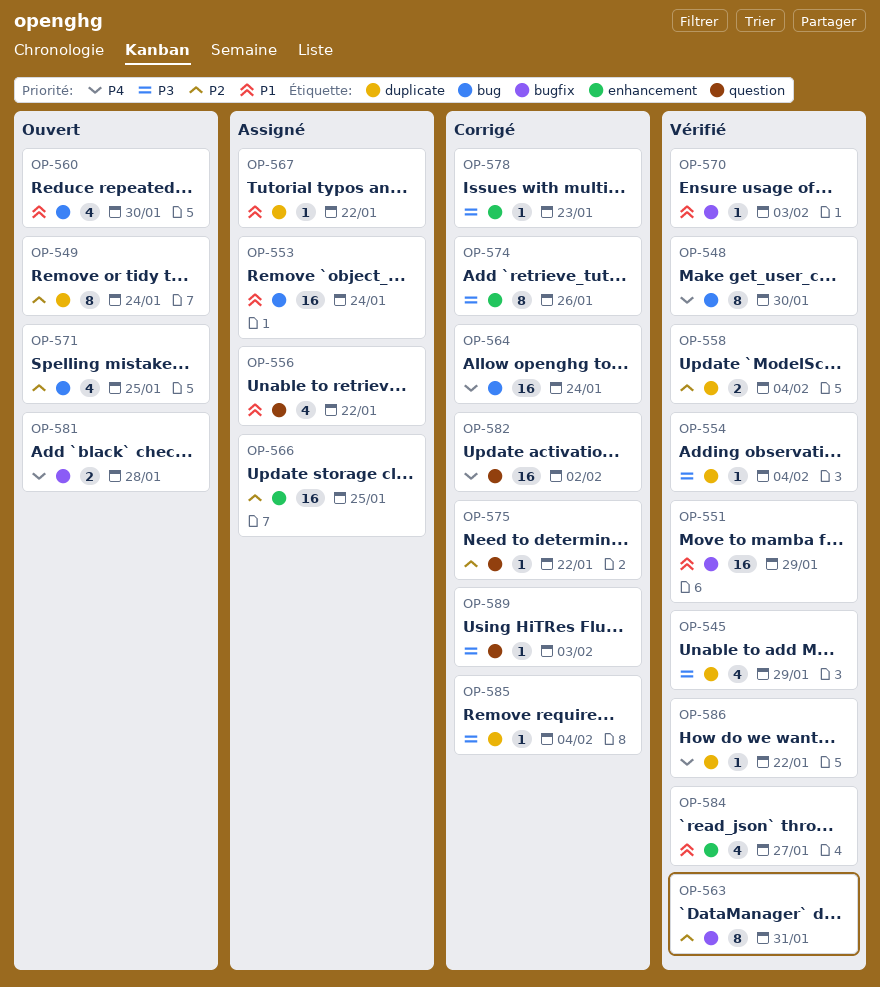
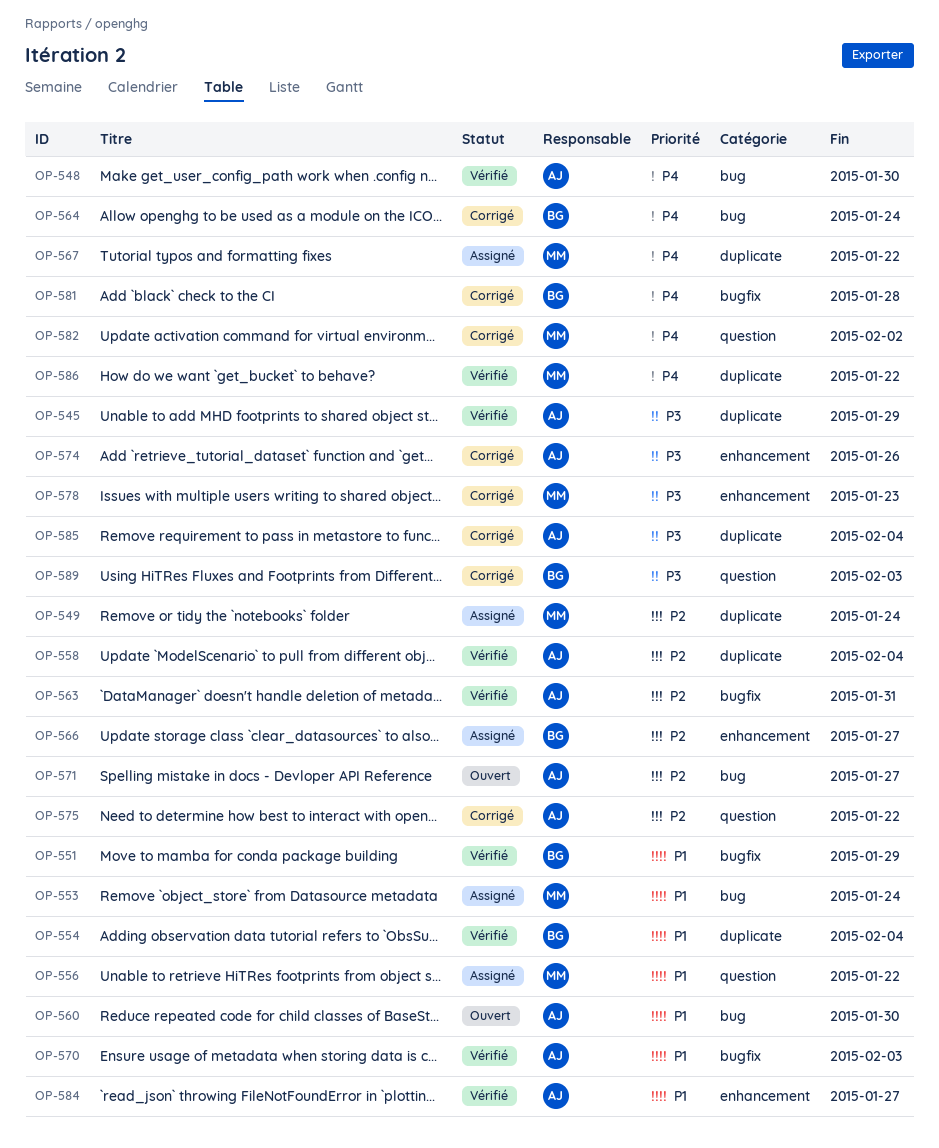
OP-549, status: Ouvert -> Assigné
OP-554, priority: P3 -> P1
OP-566, due: Jan 25 -> Jan 27
OP-567, priority: P1 -> P4
OP-571, due: Jan 25 -> Jan 27
OP-581, status: Ouvert -> Corrigé

